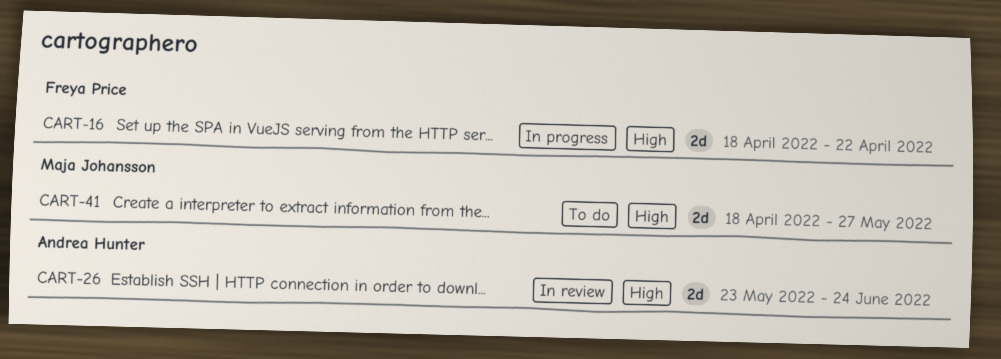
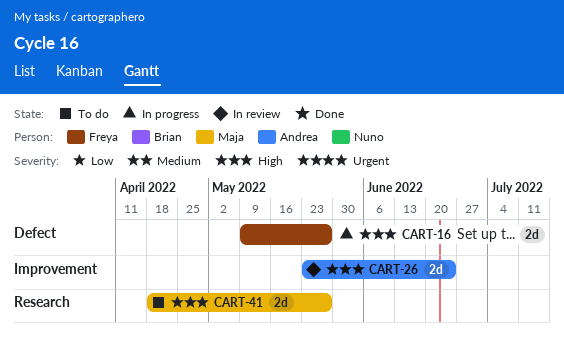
CART-16, start: Apr 18 -> May 9
CART-16, due: Apr 22 -> May 27

